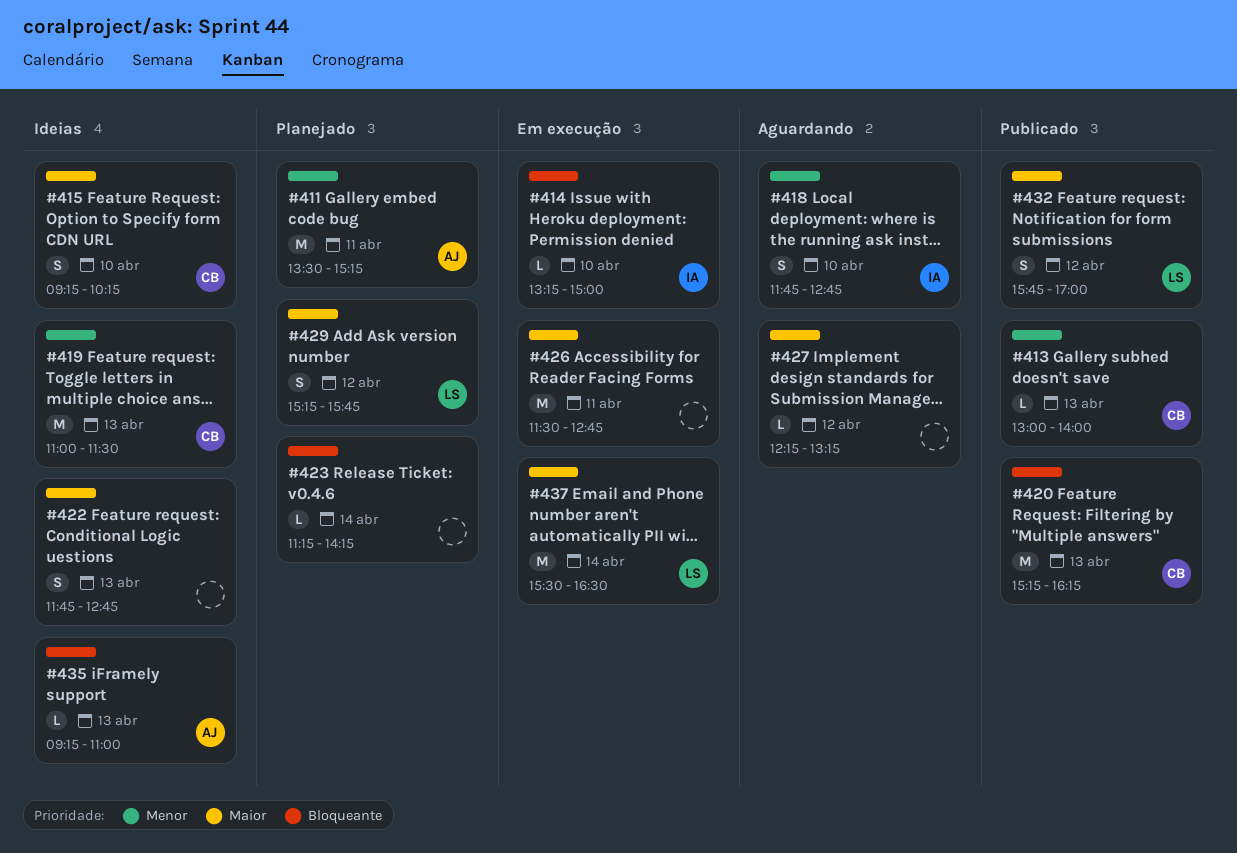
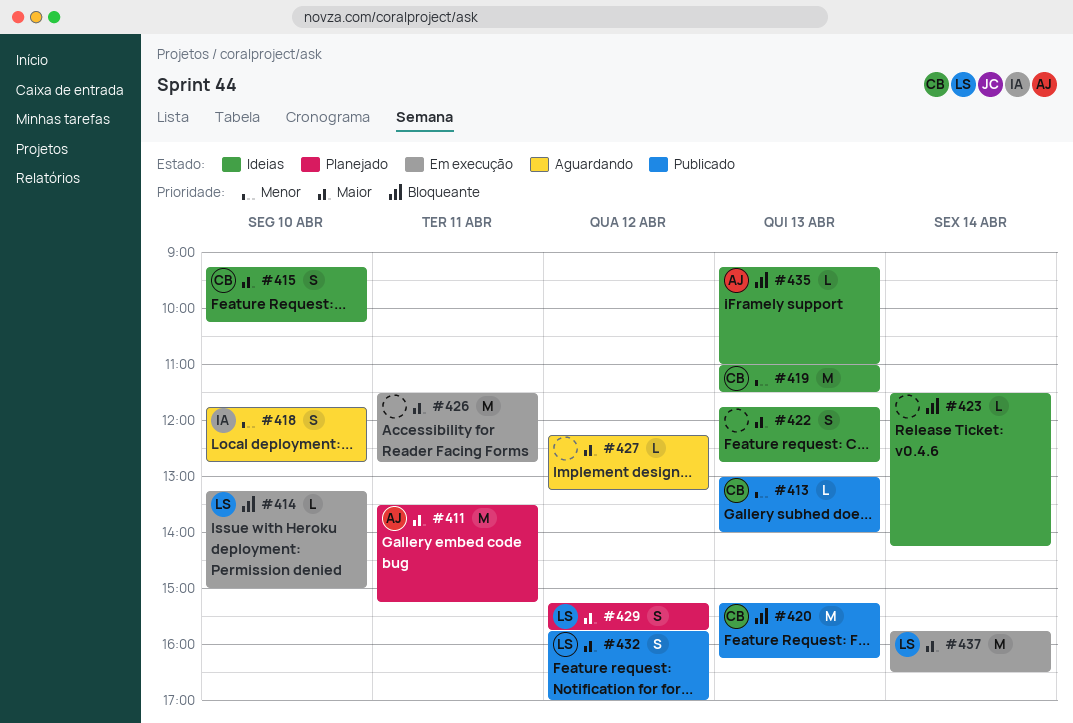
#411, priority: Menor -> Maior
#414, owner: IA -> LS
#423, status: Planejado -> Ideias
#423, begins: 11:15 -> 11:30
#437, begins: 15:30 -> 15:45

